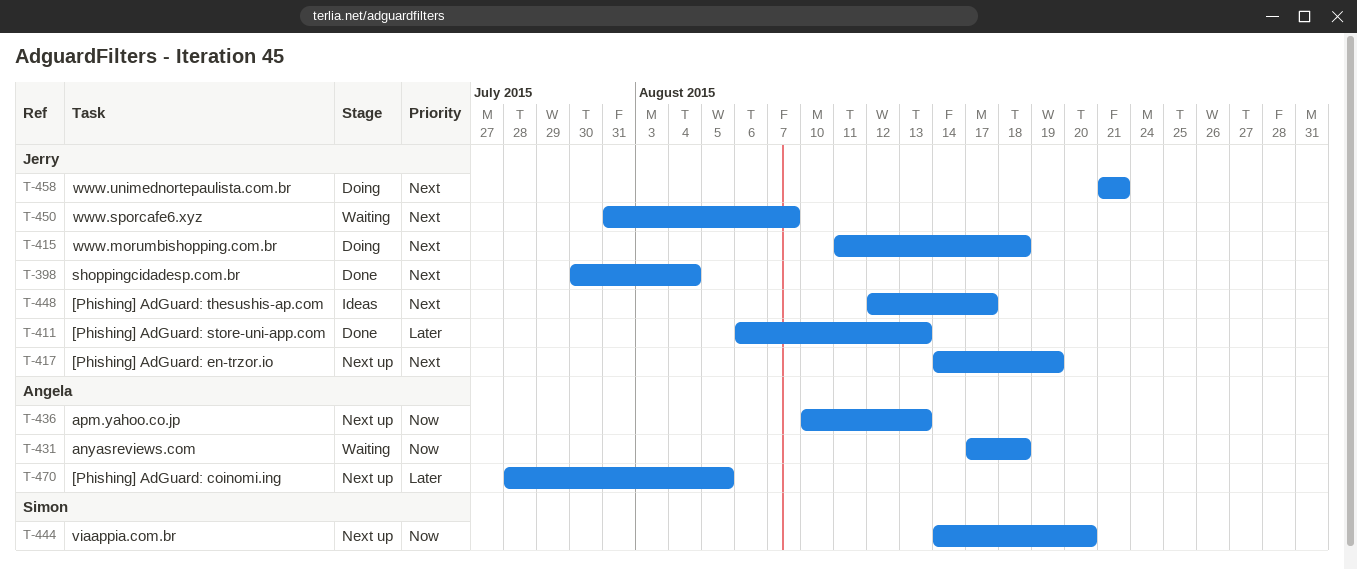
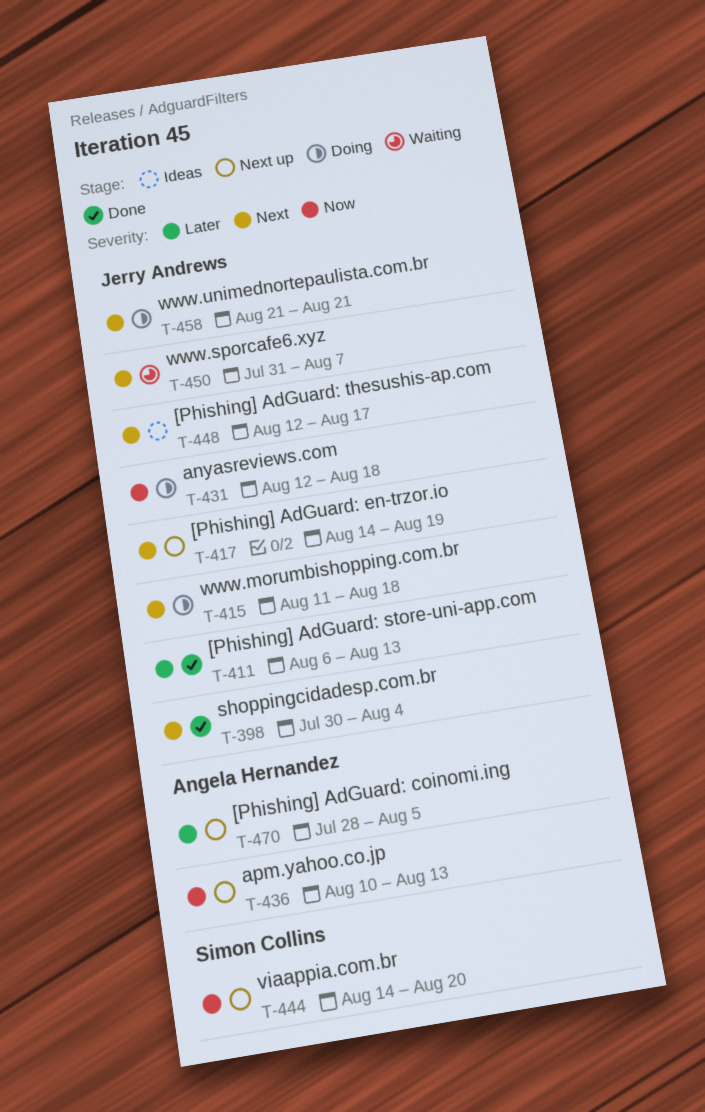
T-431, status: Waiting -> Doing
T-431, owner: Angela Hernandez -> Jerry Andrews
T-431, start: Aug 17 -> Aug 12

